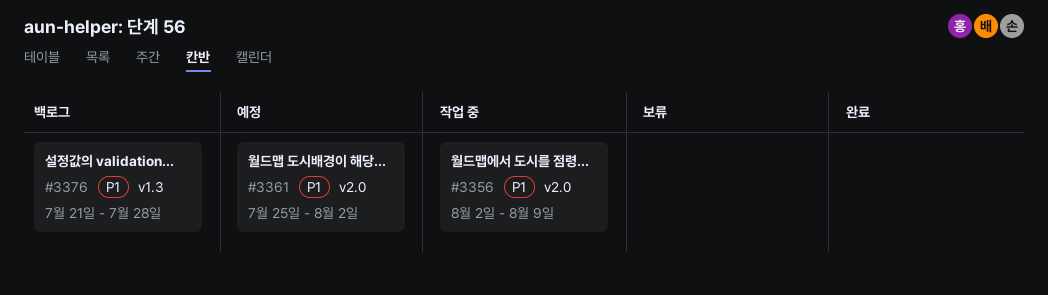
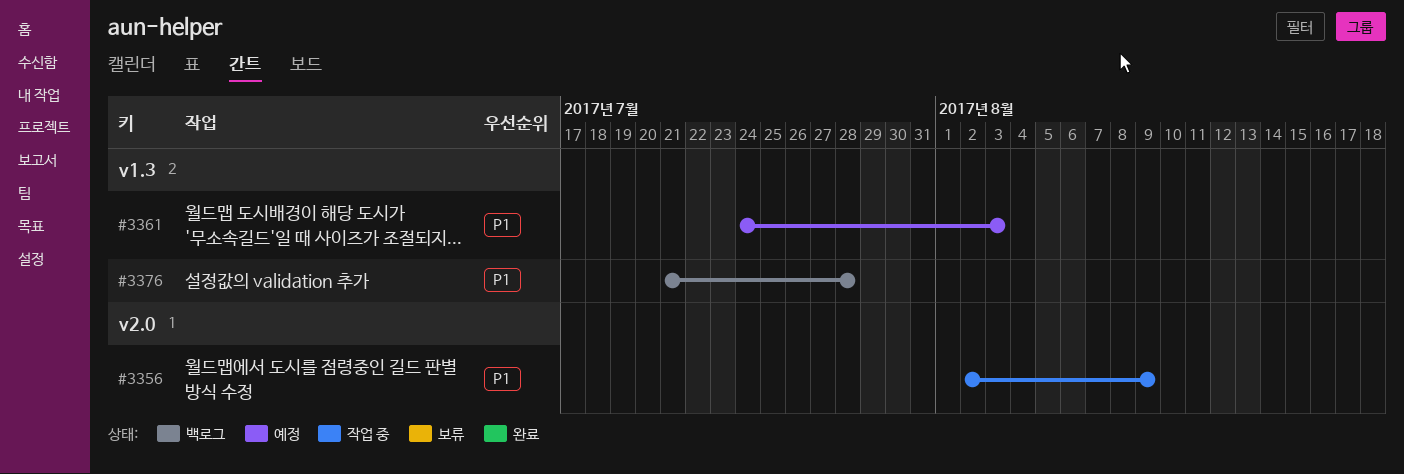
#3361, label: v2.0 -> v1.3
#3361, start: Jul 25 -> Jul 24
#3361, due: Aug 2 -> Aug 3

